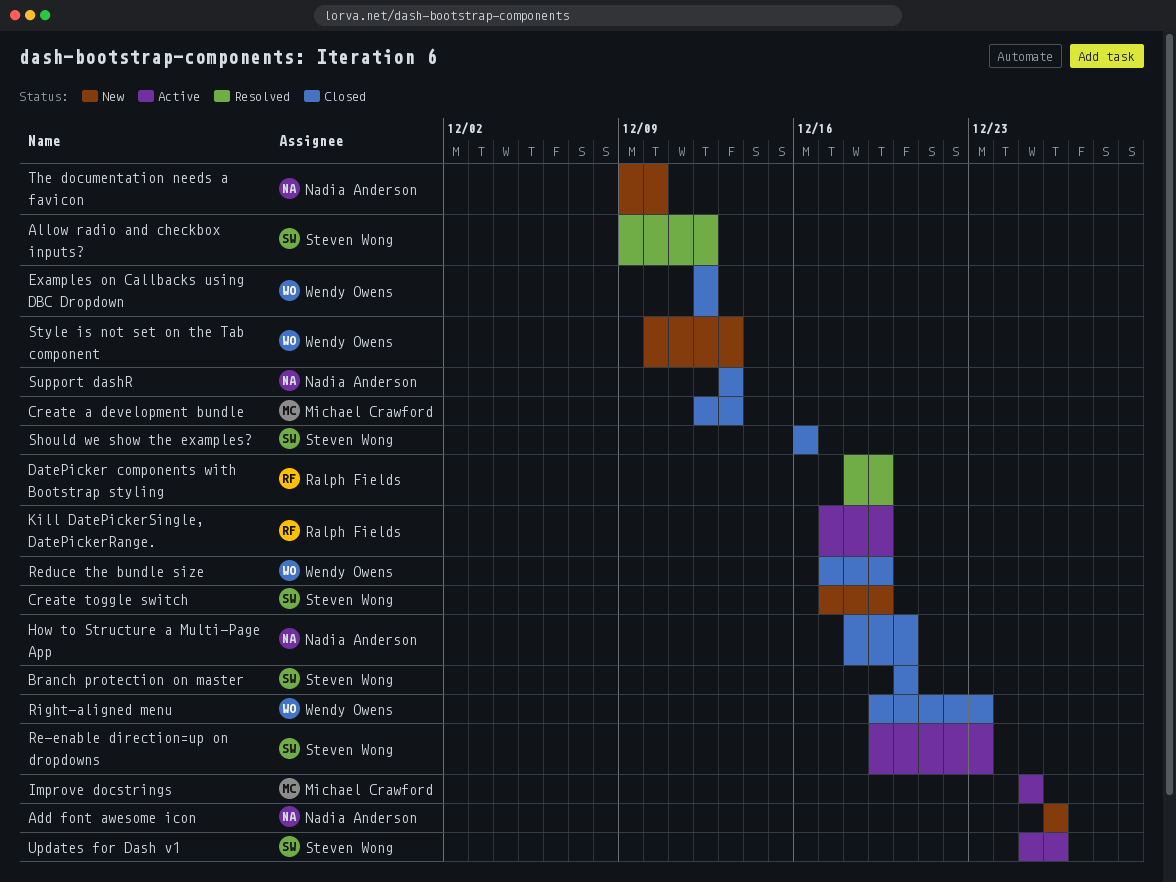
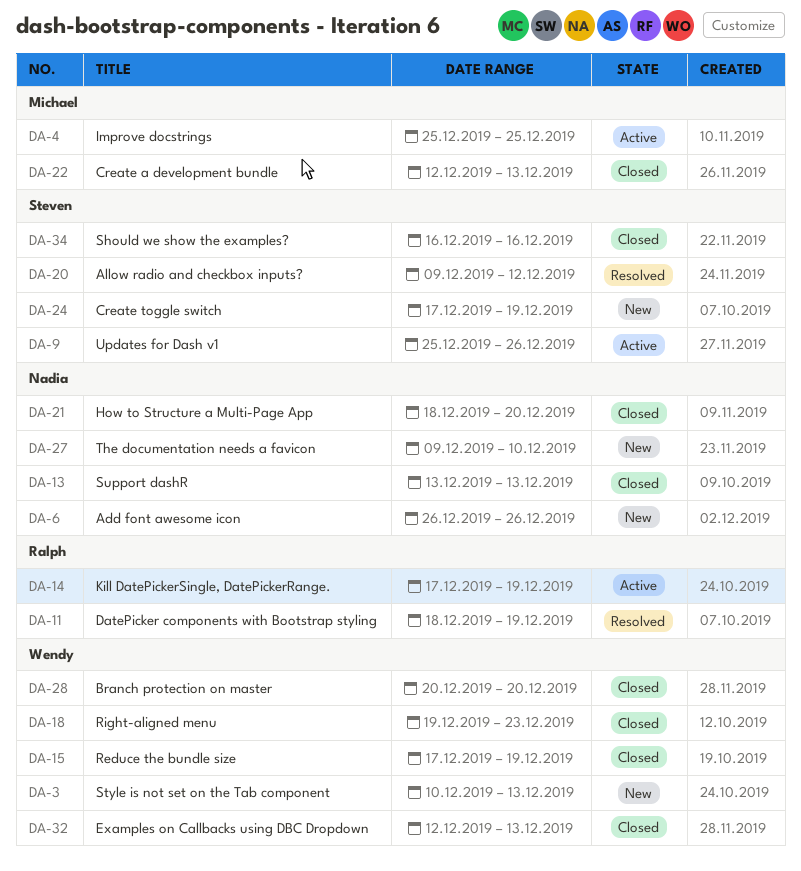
Branch protection on master, owner: Steven Wong -> Wendy Owens
Examples on Callbacks using DBC Dropdown, due: Dec 12 -> Dec 13
Re-enable direction=up on dropdowns: present -> none

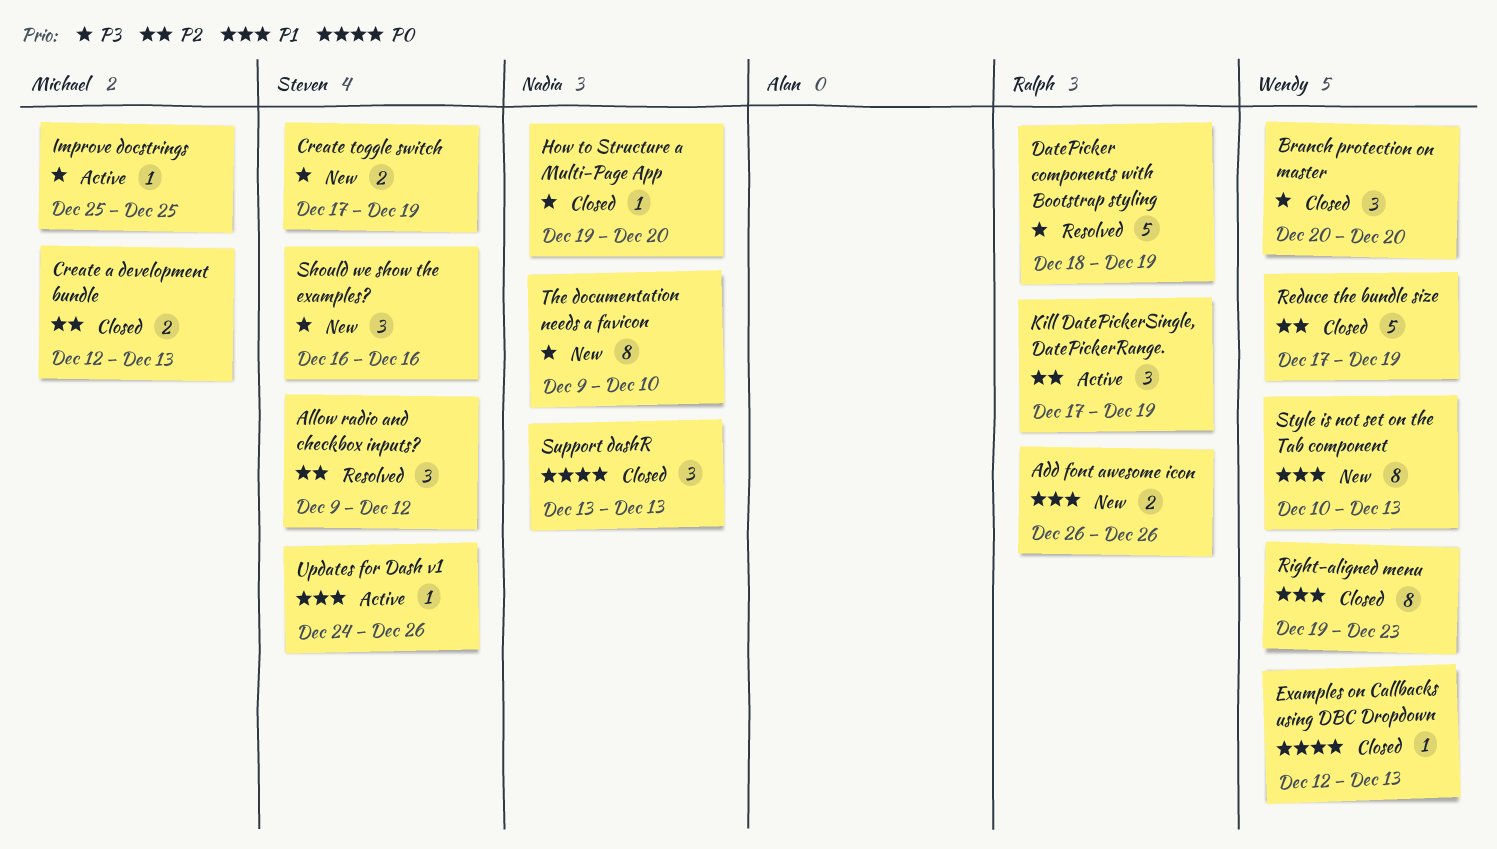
Add font awesome icon, owner: Nadia -> Ralph
How to Structure a Multi-Page App, start: Dec 18 -> Dec 19
Should we show the examples?, status: Closed -> New
Updates for Dash v1, start: Dec 25 -> Dec 24

